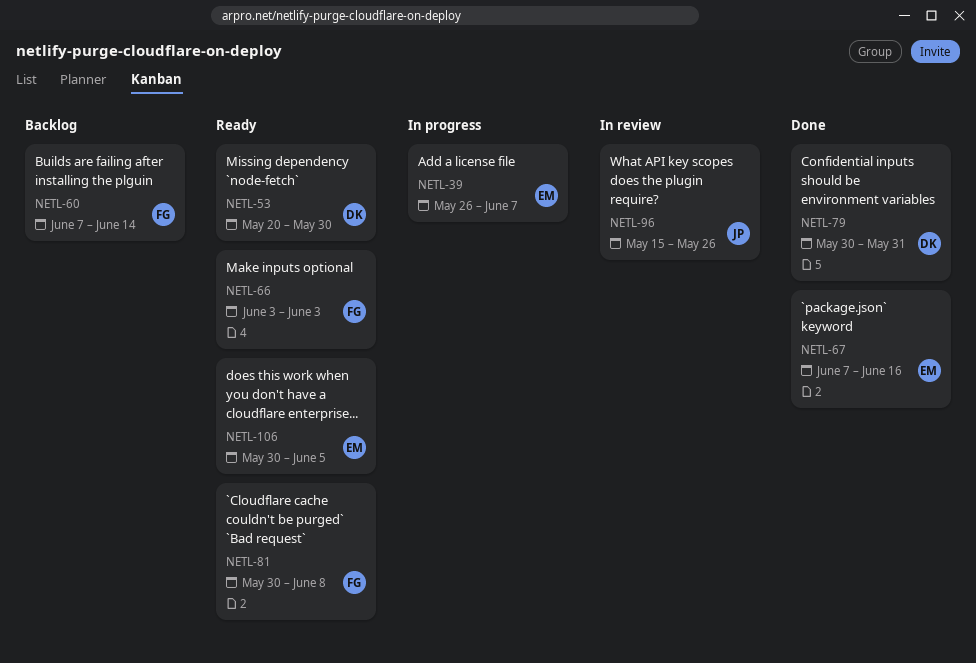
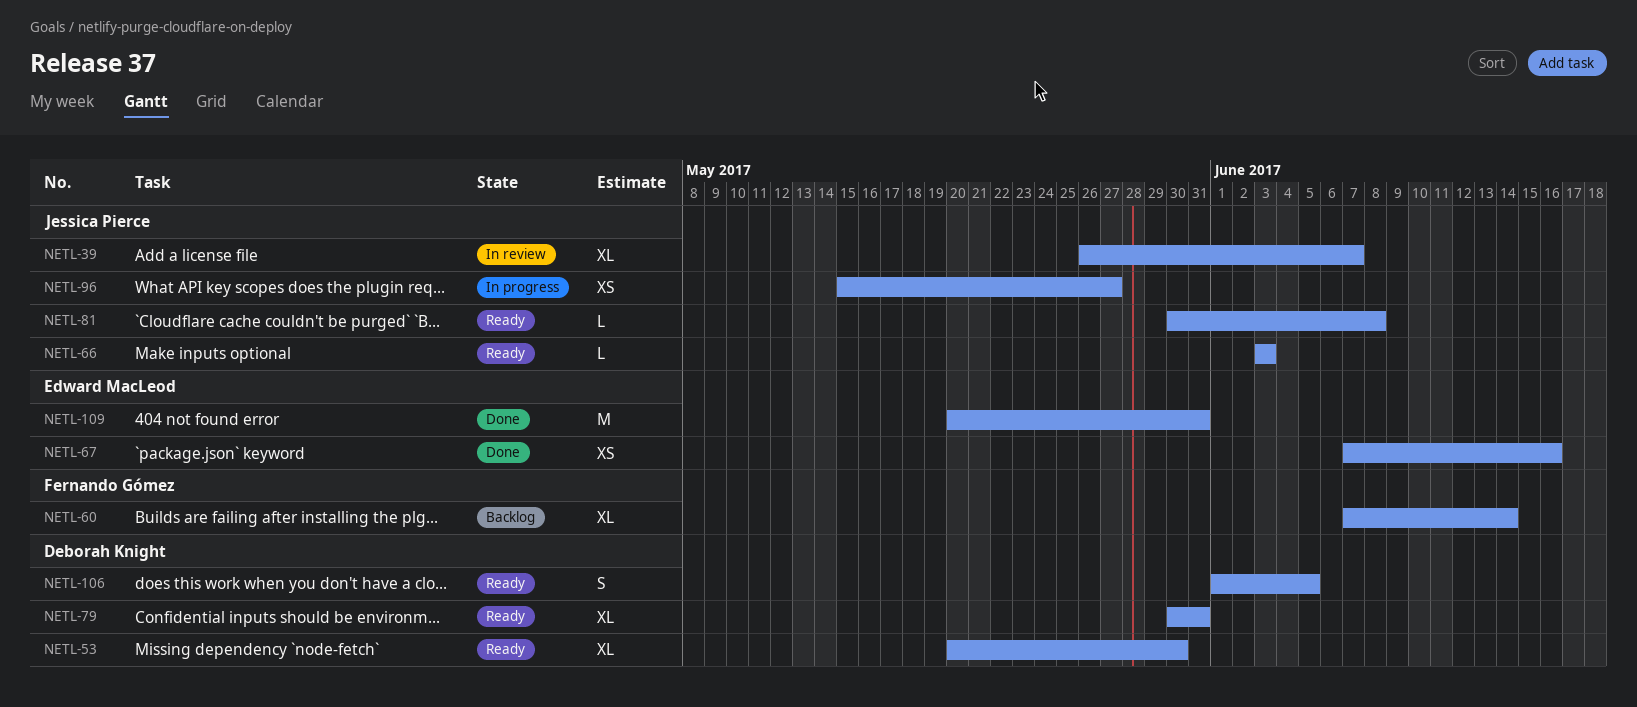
NETL-39, status: In progress -> In review
NETL-39, owner: Edward MacLeod -> Jessica Pierce
NETL-66, owner: Fernando Gómez -> Jessica Pierce
NETL-79, status: Done -> Ready
NETL-81, owner: Fernando Gómez -> Jessica Pierce
NETL-96, status: In review -> In progress
NETL-96, due: May 26 -> May 27
NETL-106, owner: Edward MacLeod -> Deborah Knight
NETL-106, start: May 30 -> Jun 1
NETL-109: none -> present

